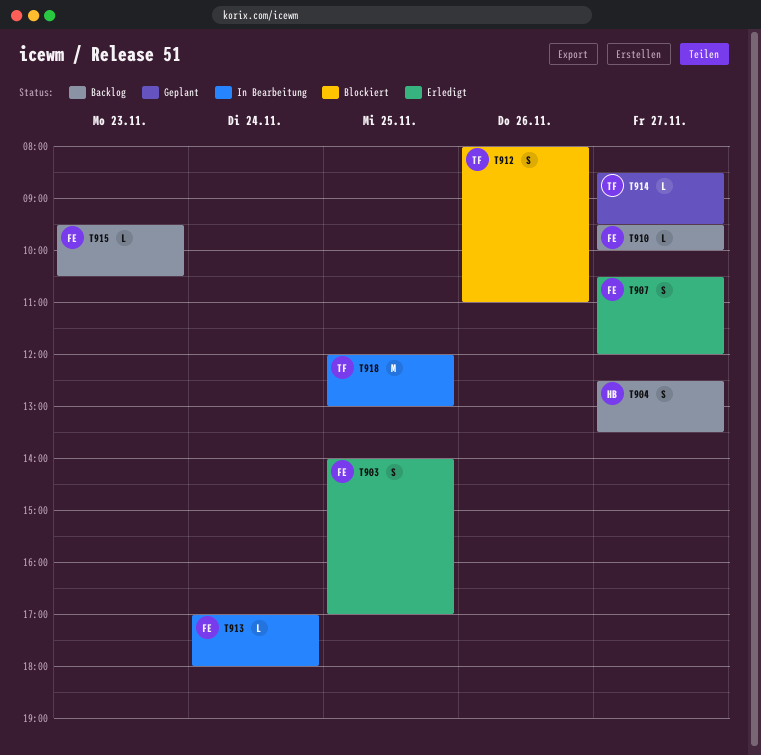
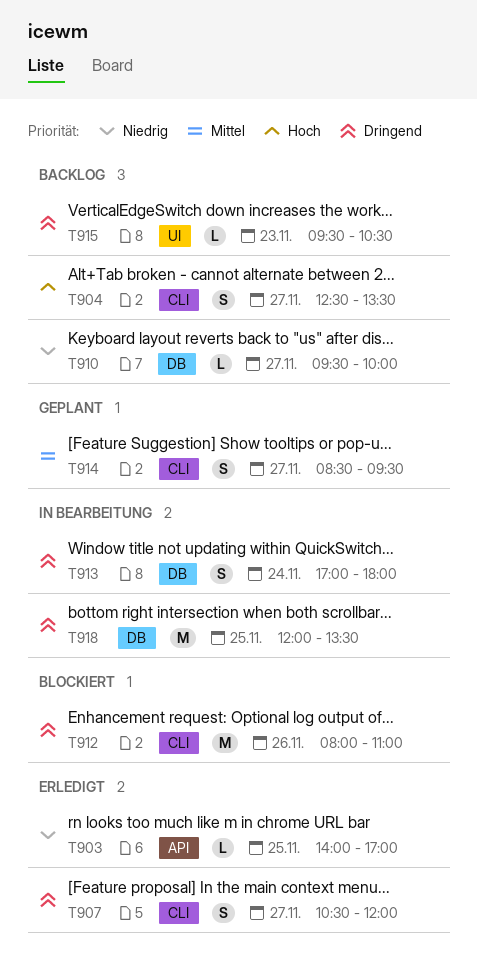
T903, estimate: S -> L
T912, estimate: S -> M
T913, estimate: L -> S
T914, estimate: L -> S
T918, ends: 13:00 -> 13:30

